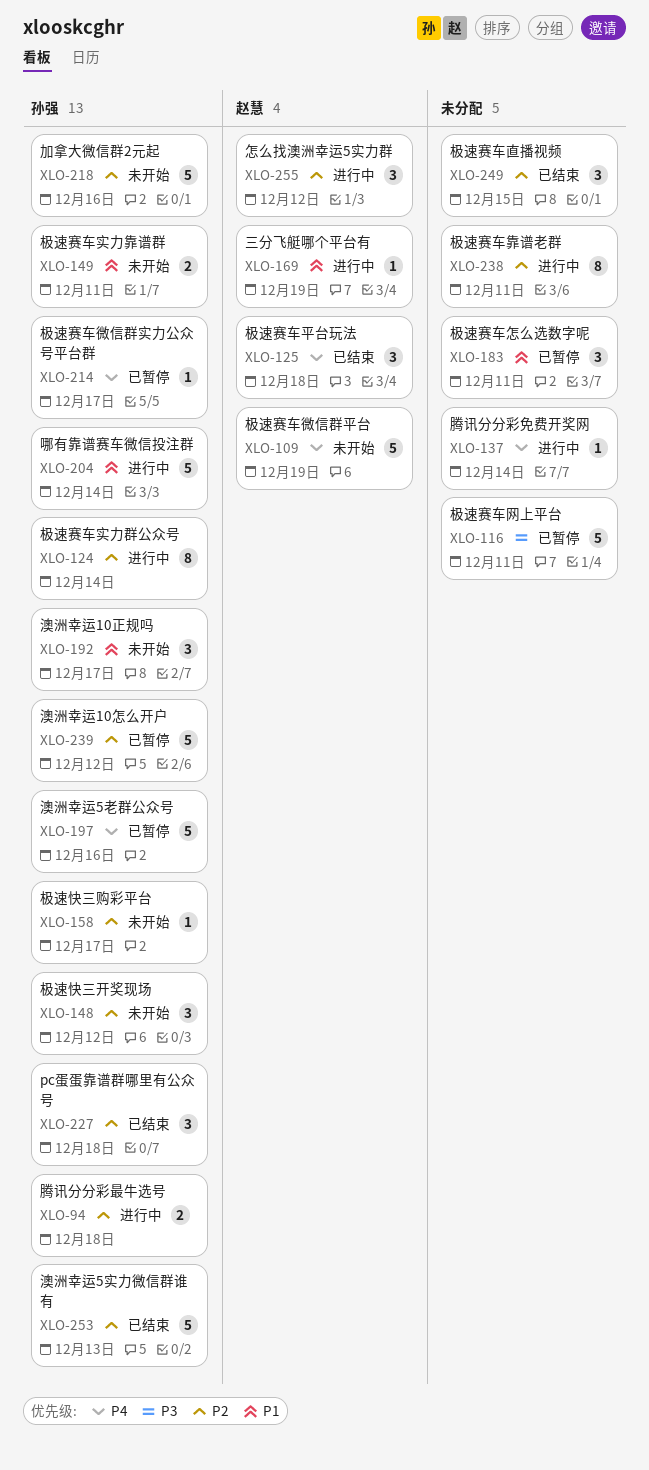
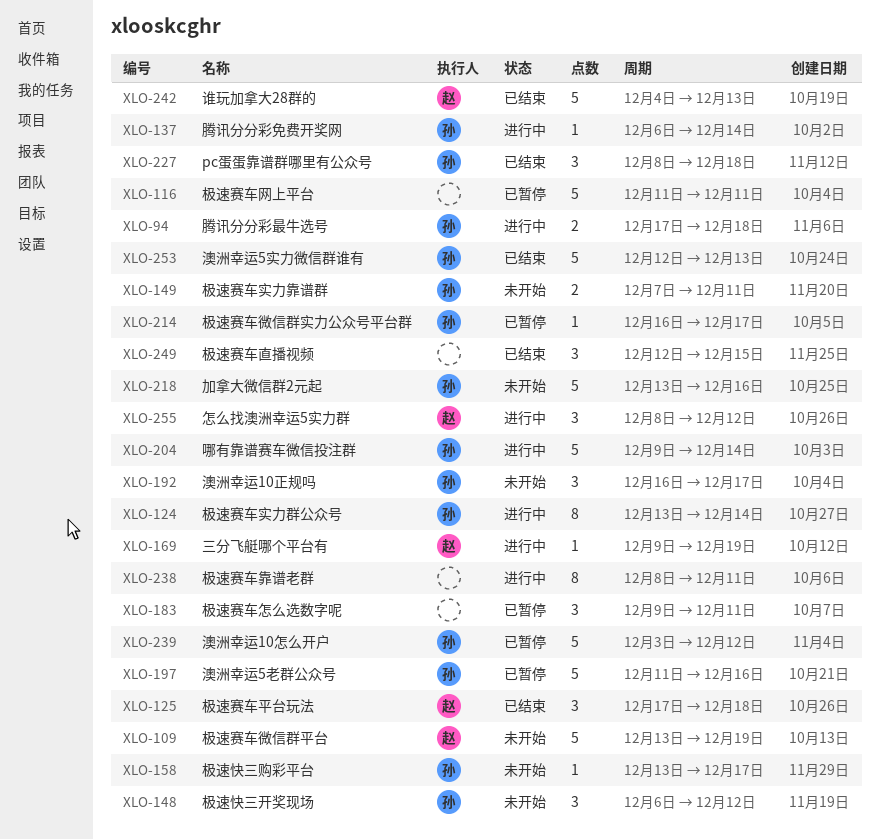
XLO-137, owner: none -> 孙强
XLO-242: none -> present

